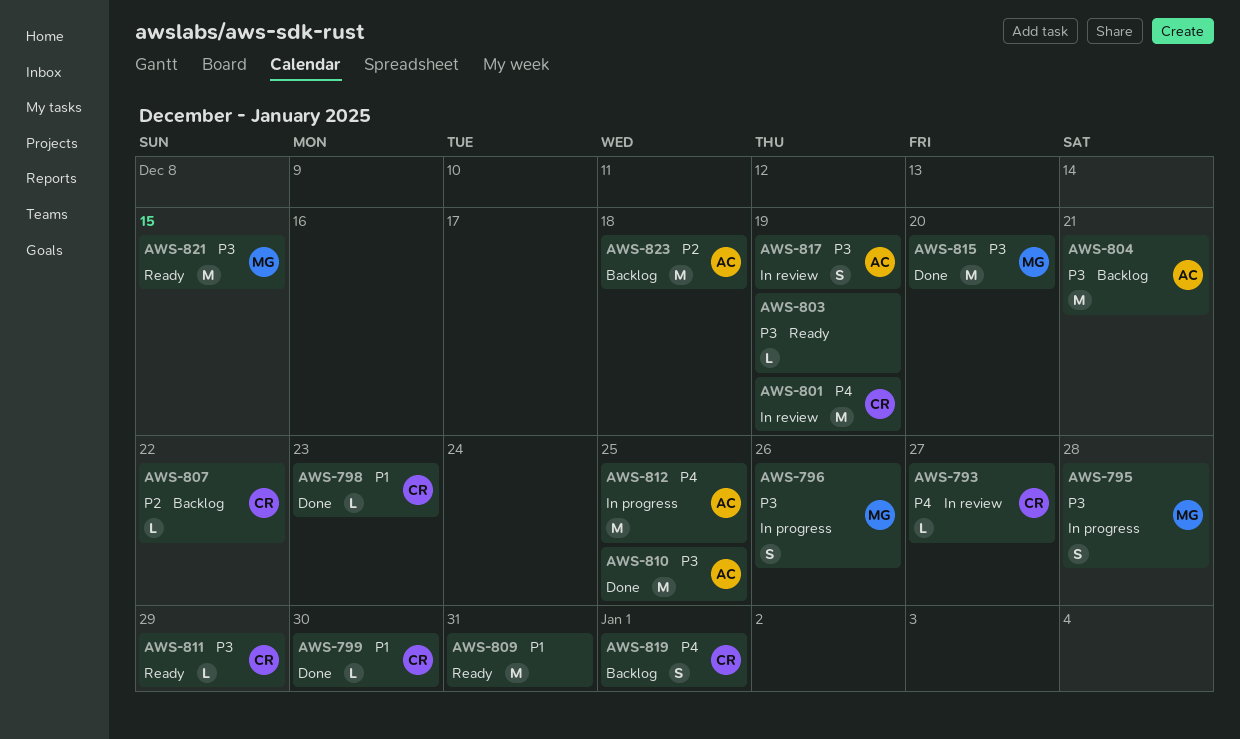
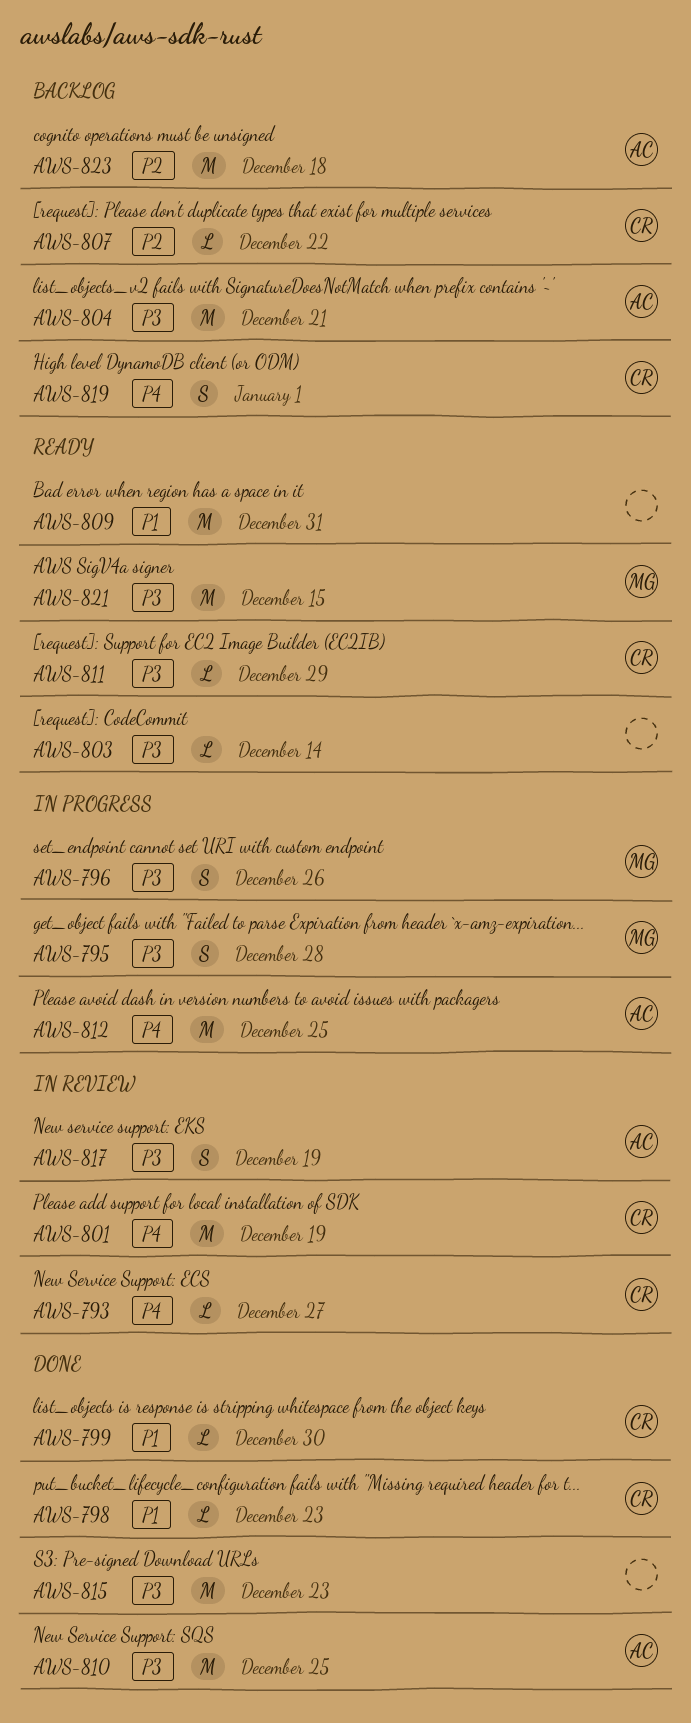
AWS-803, due: Dec 19 -> Dec 14
AWS-815, owner: MG -> none
AWS-815, due: Dec 20 -> Dec 23

